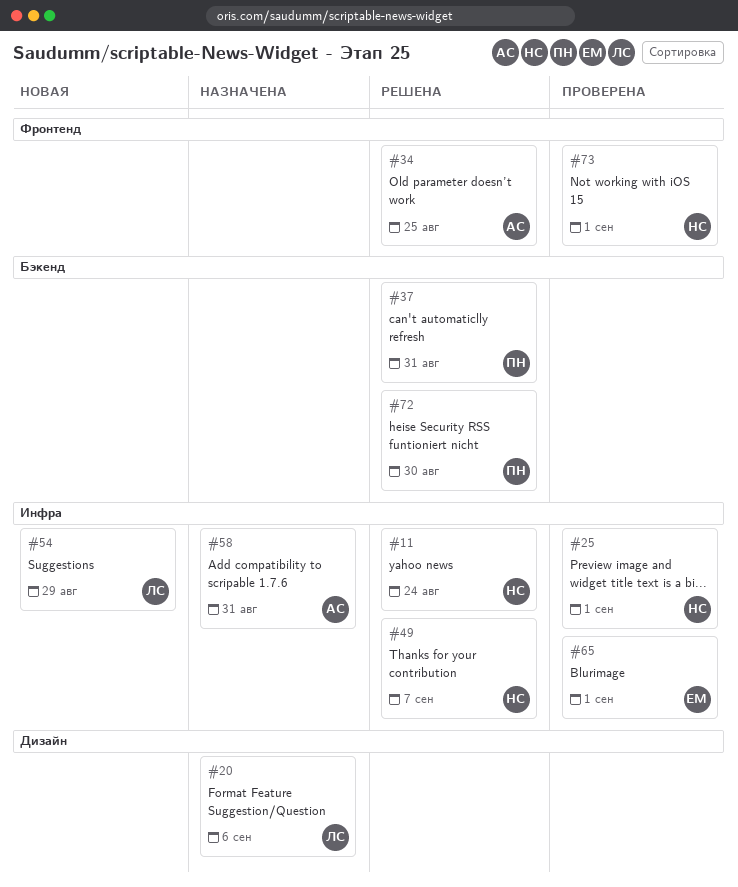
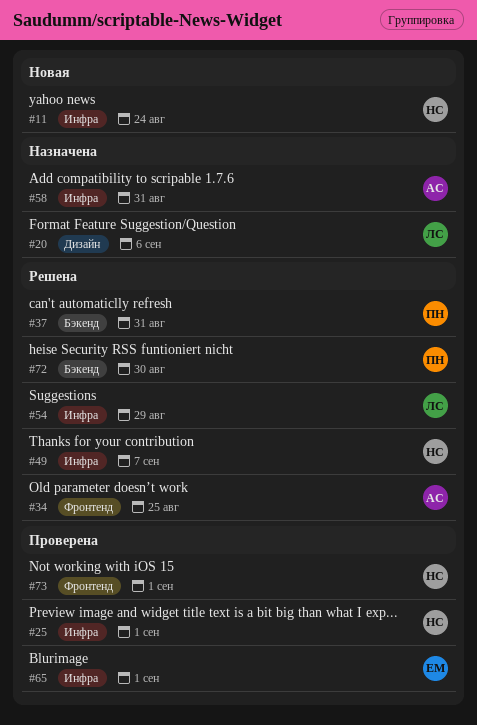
#11, status: Решена -> Новая
#54, status: Новая -> Решена

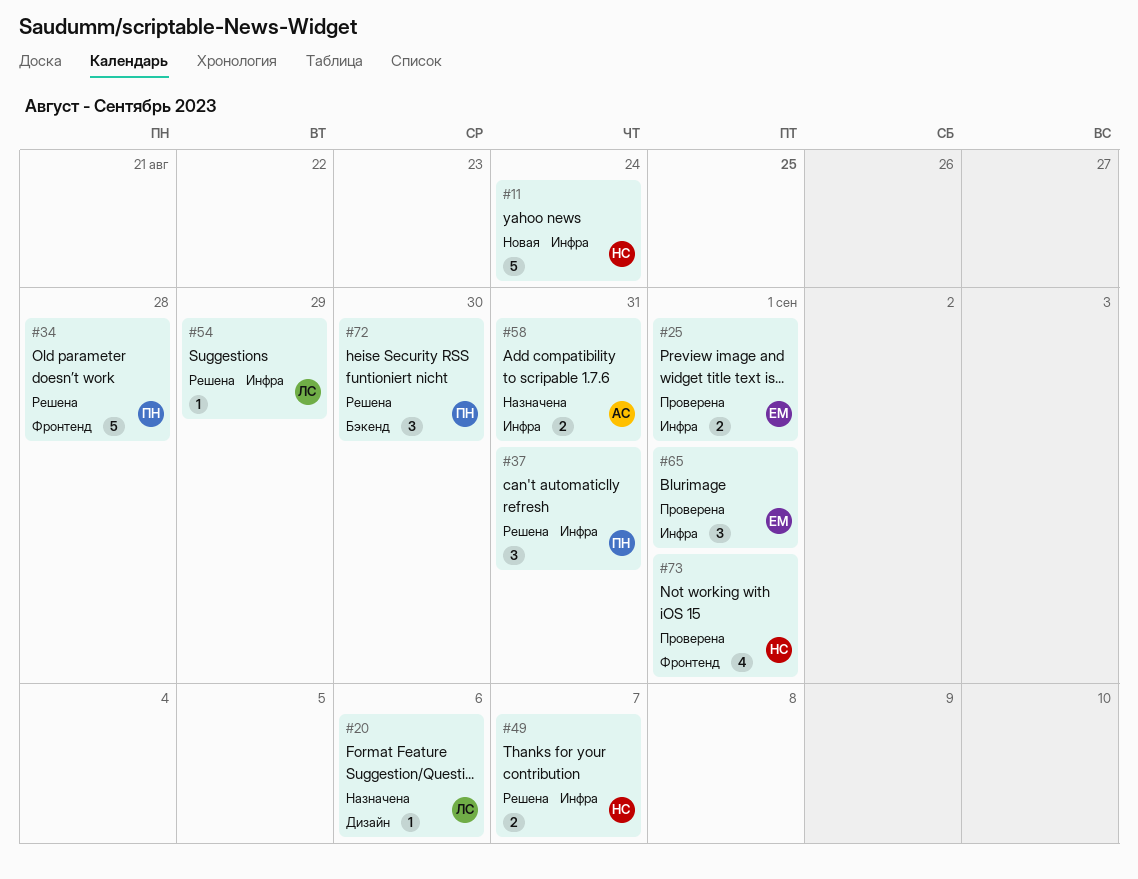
#25, owner: НС -> ЕМ
#34, owner: АС -> ПН
#34, due: Aug 25 -> Aug 28
#37, label: Бэкенд -> Инфра

